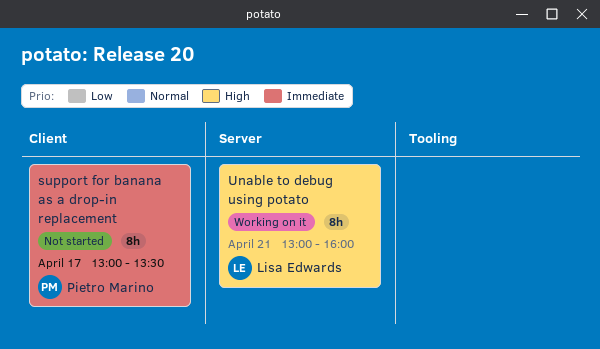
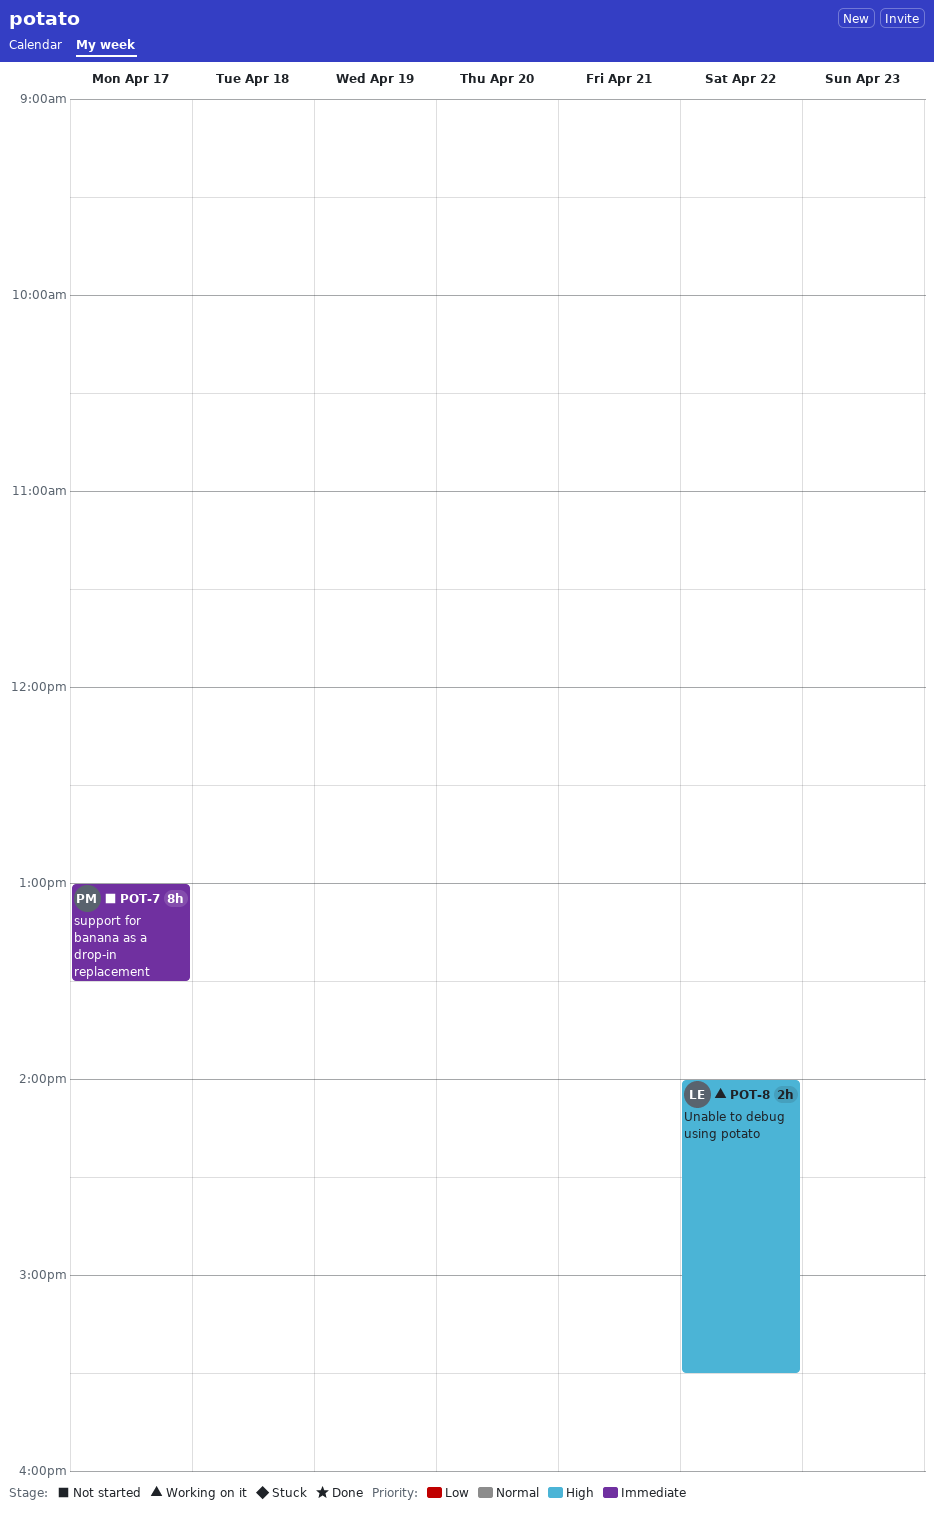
Unable to debug using potato, estimate: 8h -> 2h
Unable to debug using potato, day: Apr 21 -> Apr 22
Unable to debug using potato, begins: 13:00 -> 14:00
Unable to debug using potato, ends: 16:00 -> 15:30

